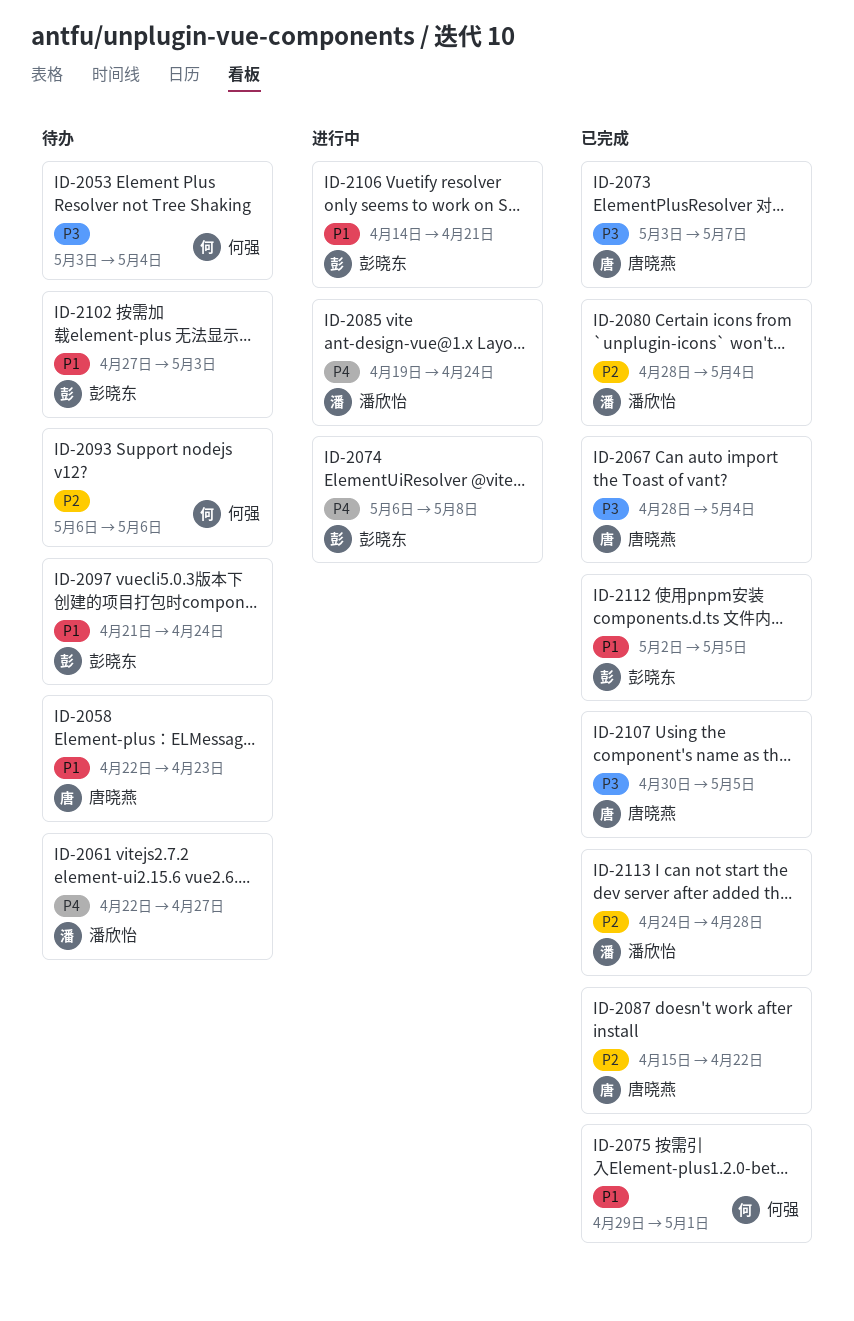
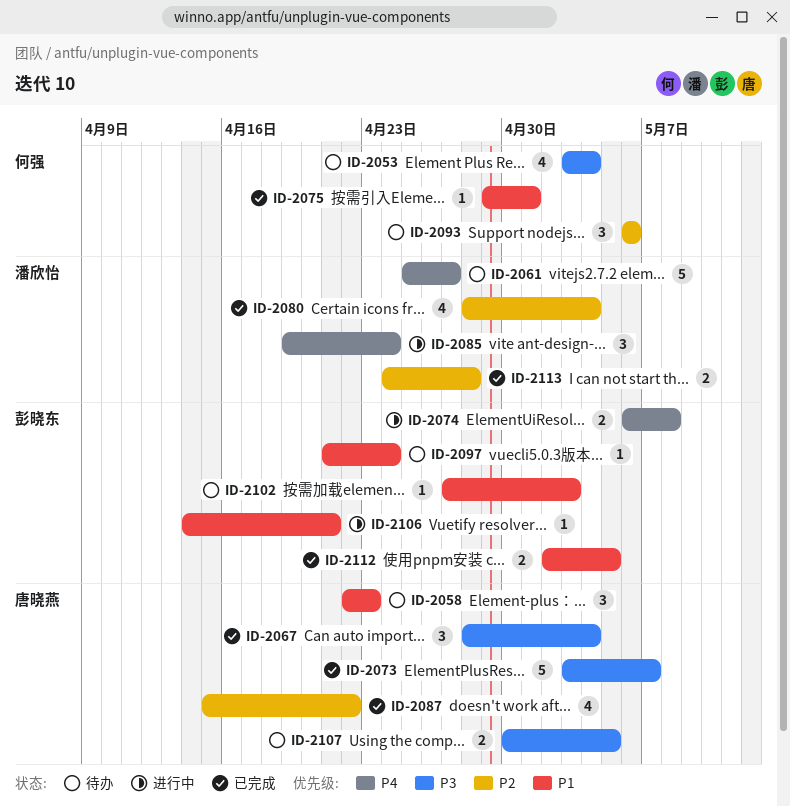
ID-2061, start: Apr 22 -> Apr 25
ID-2107, status: 已完成 -> 待办

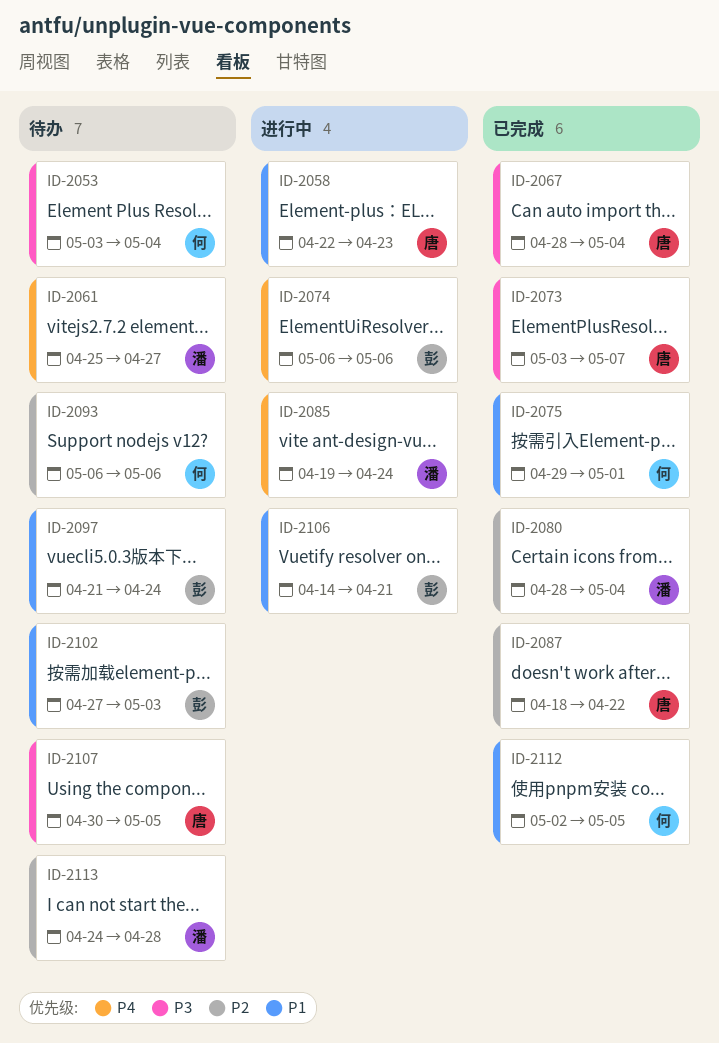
ID-2058, status: 待办 -> 进行中
ID-2074, due: May 8 -> May 6
ID-2087, start: Apr 15 -> Apr 18
ID-2112, owner: 彭晓东 -> 何强
ID-2113, status: 已完成 -> 待办

